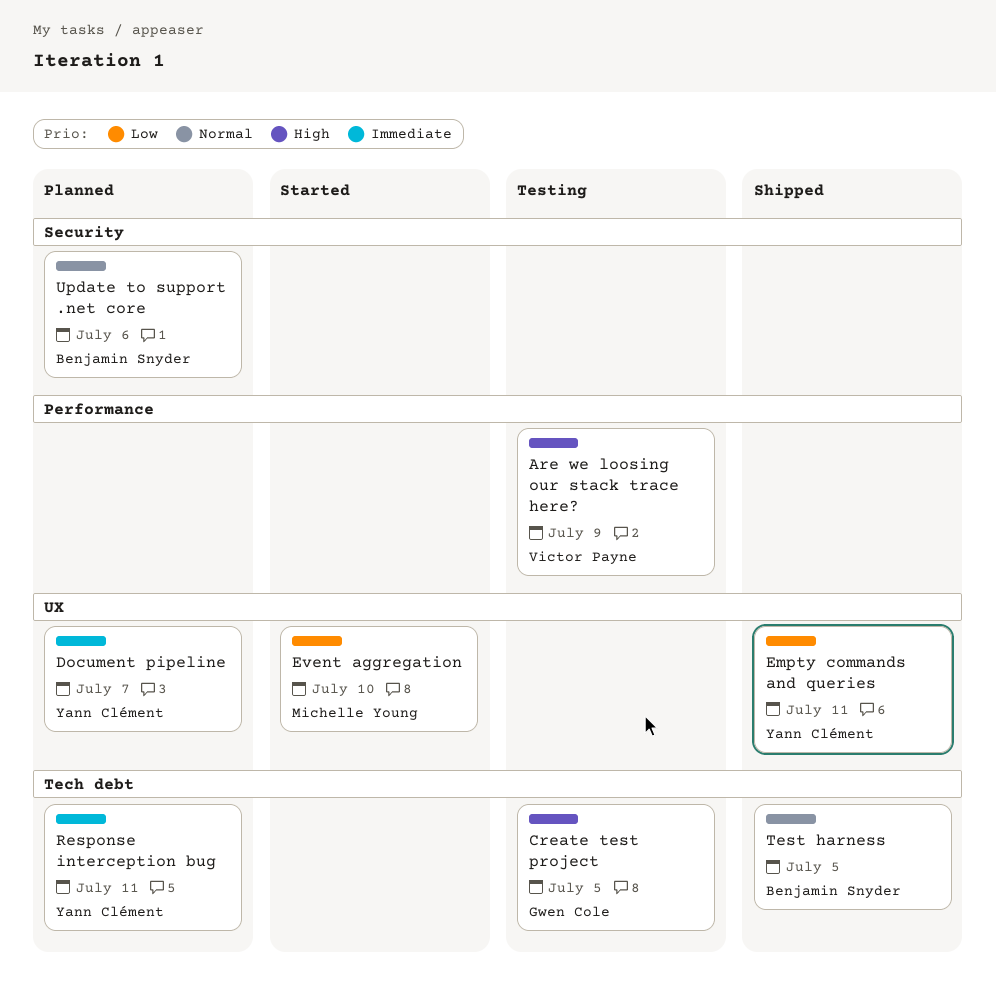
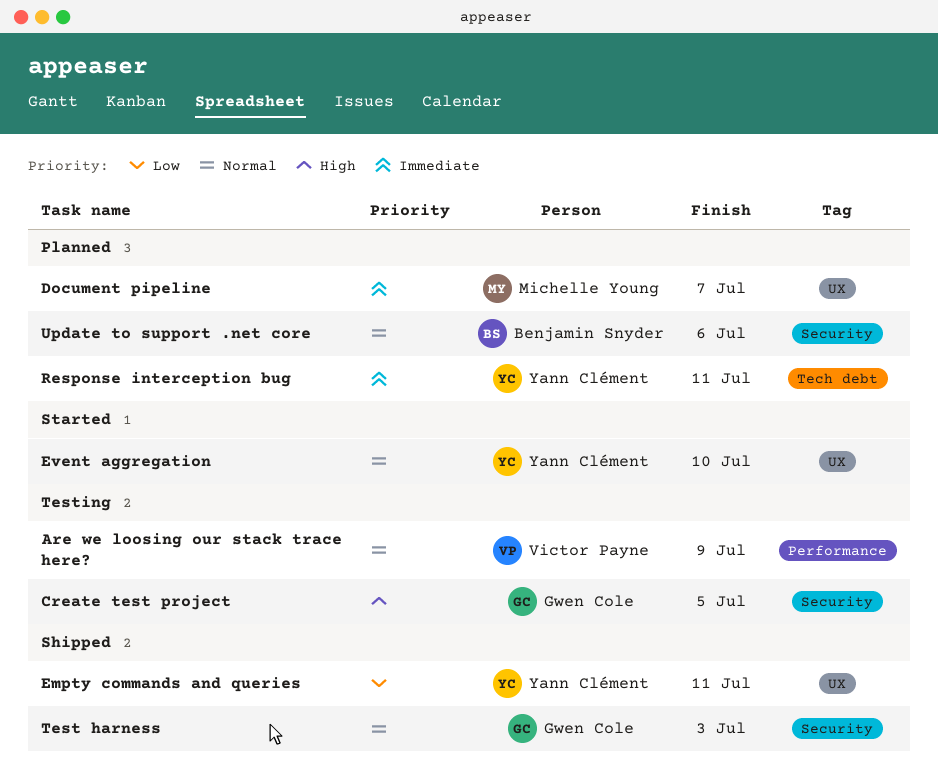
Are we loosing our stack trace here?, priority: High -> Normal
Create test project, label: Tech debt -> Security
Document pipeline, owner: Yann Clément -> Michelle Young
Event aggregation, owner: Michelle Young -> Yann Clément
Event aggregation, priority: Low -> Normal
Test harness, owner: Benjamin Snyder -> Gwen Cole
Test harness, label: Tech debt -> Security
Test harness, due: Jul 5 -> Jul 3

